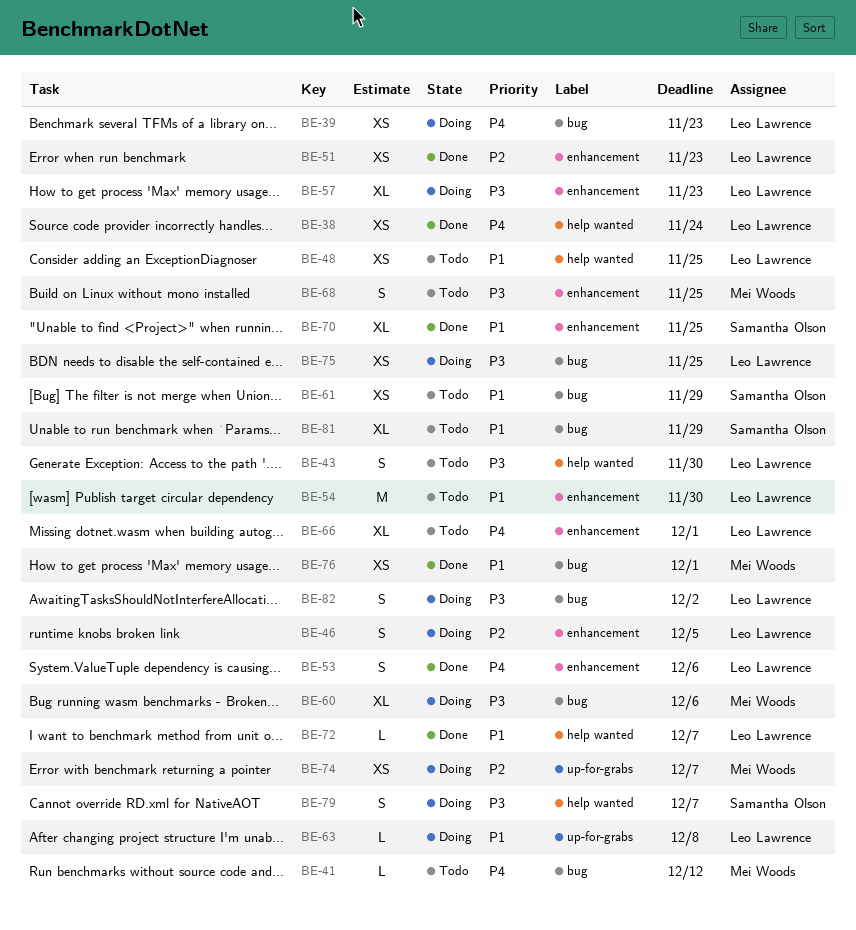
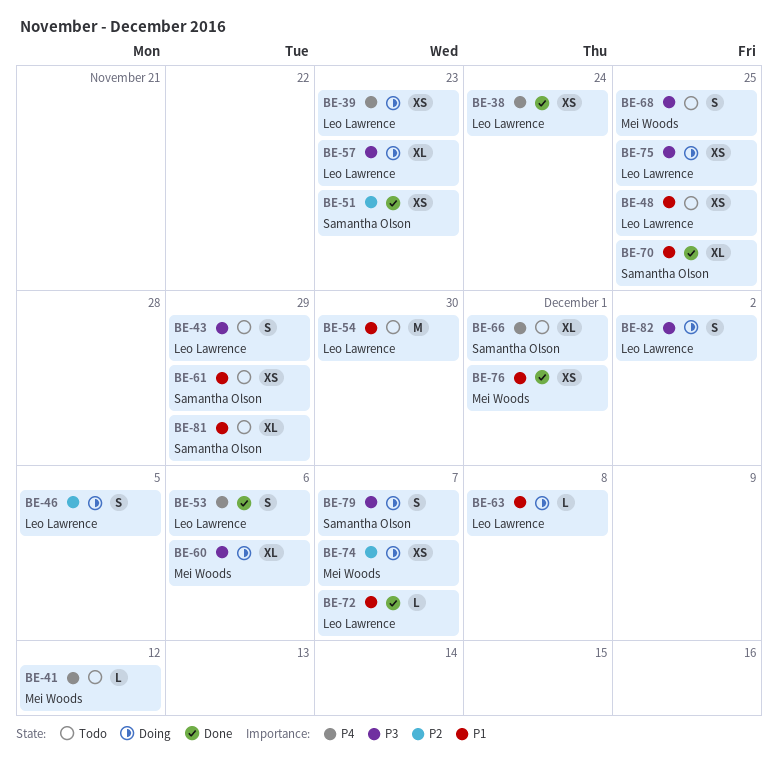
BE-43, due: Nov 30 -> Nov 29
BE-51, owner: Leo Lawrence -> Samantha Olson
BE-66, owner: Leo Lawrence -> Samantha Olson

